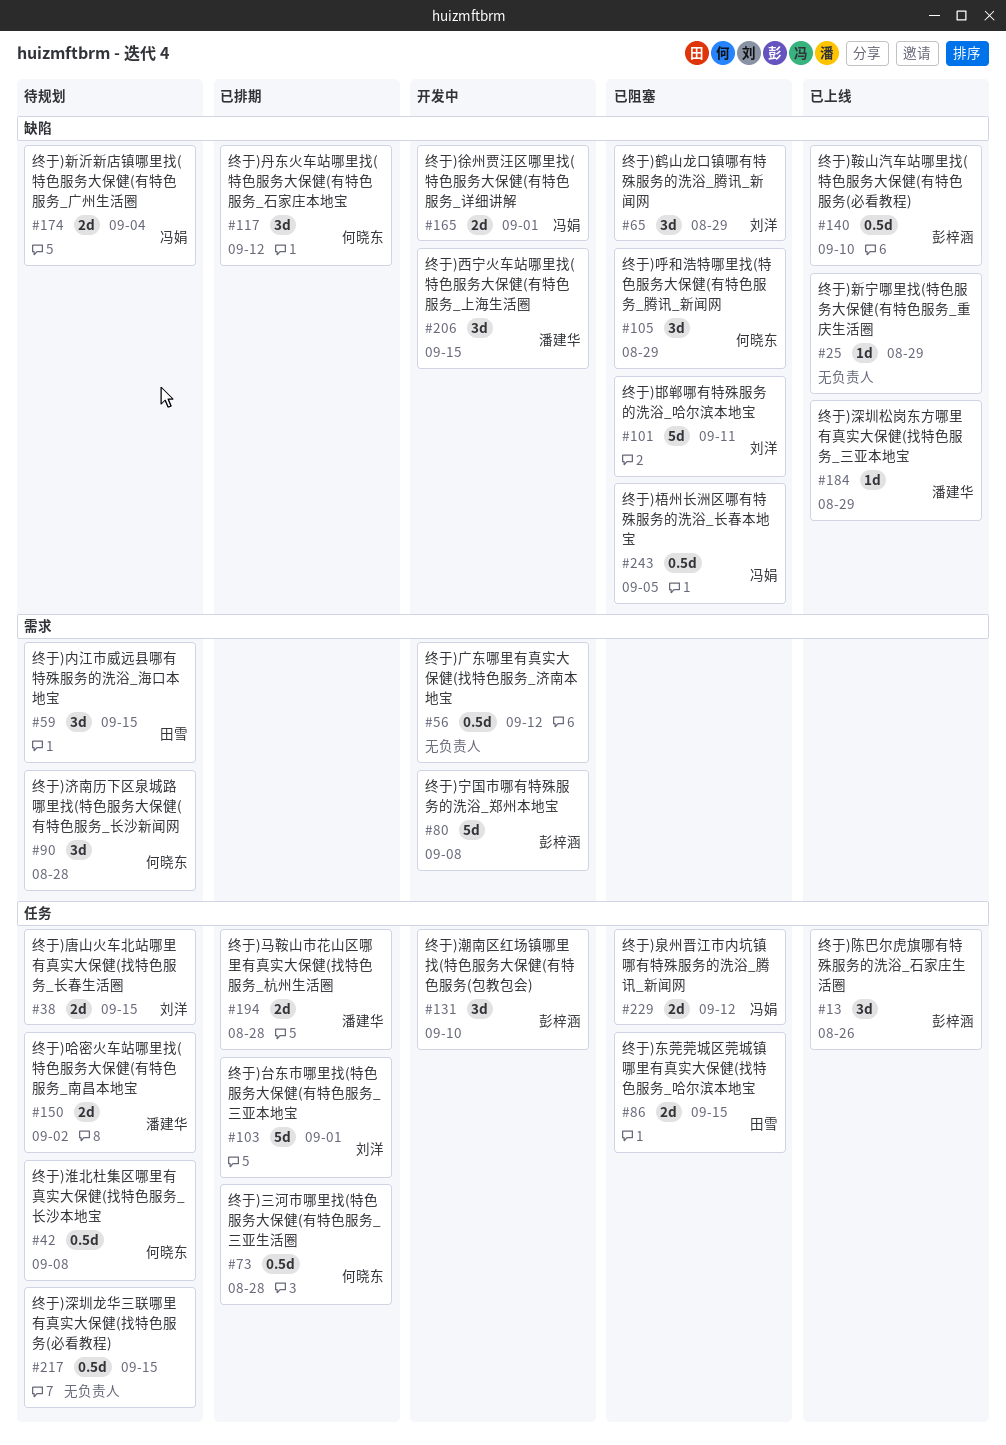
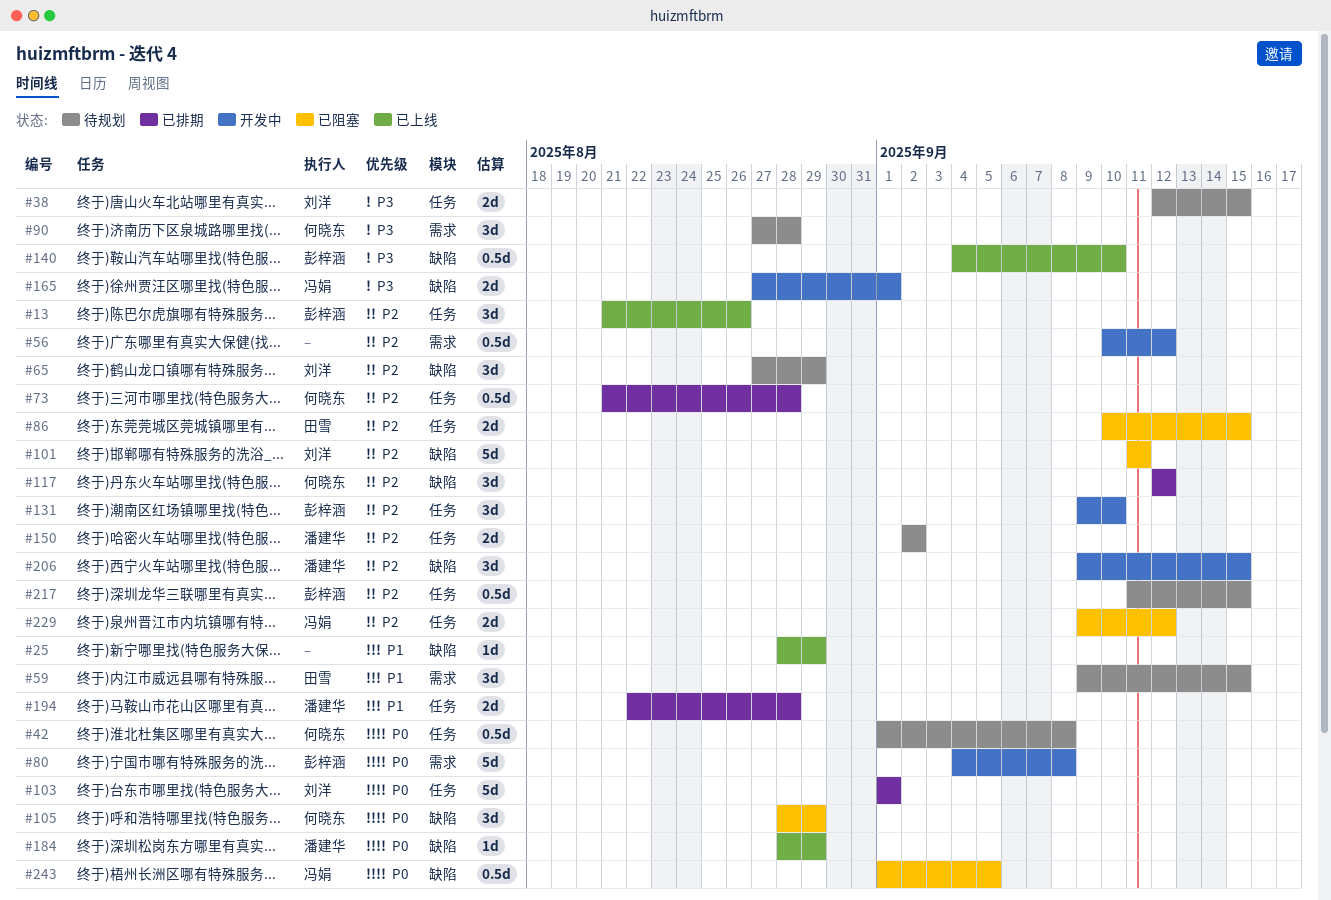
#65, status: 已阻塞 -> 待规划
#174: present -> none
#217, owner: none -> 彭梓涵

